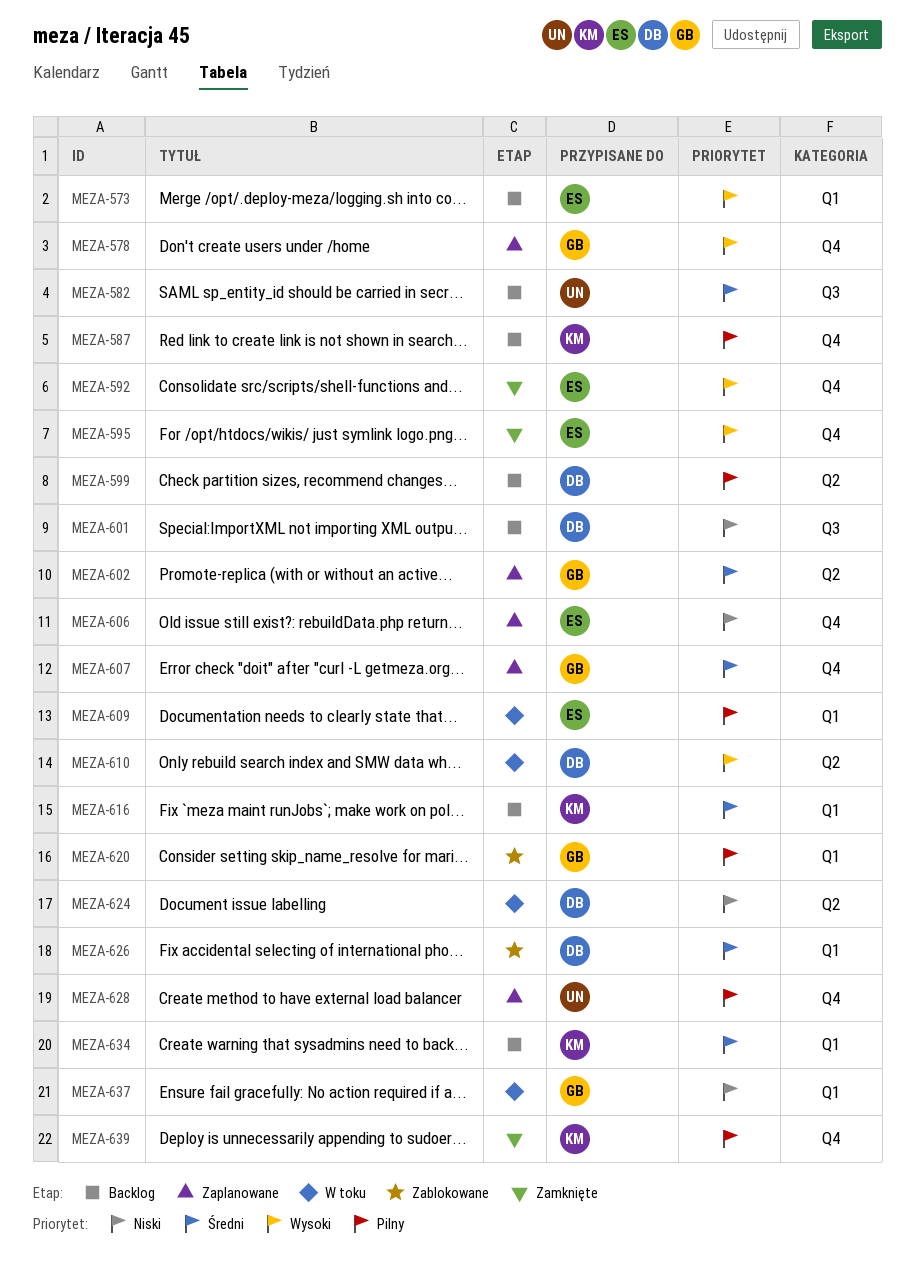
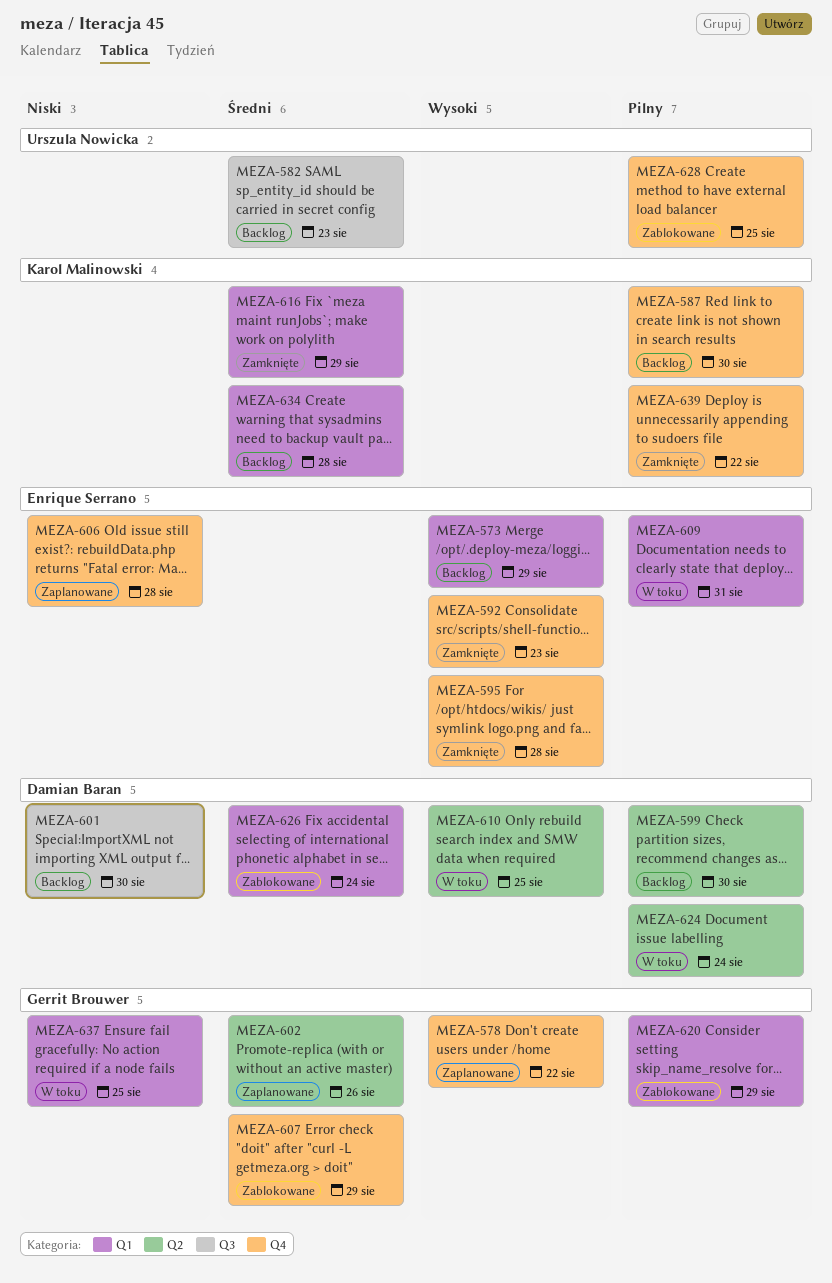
MEZA-607, status: Zaplanowane -> Zablokowane
MEZA-616, status: Backlog -> Zamknięte
MEZA-624, priority: Niski -> Pilny
MEZA-628, status: Zaplanowane -> Zablokowane

